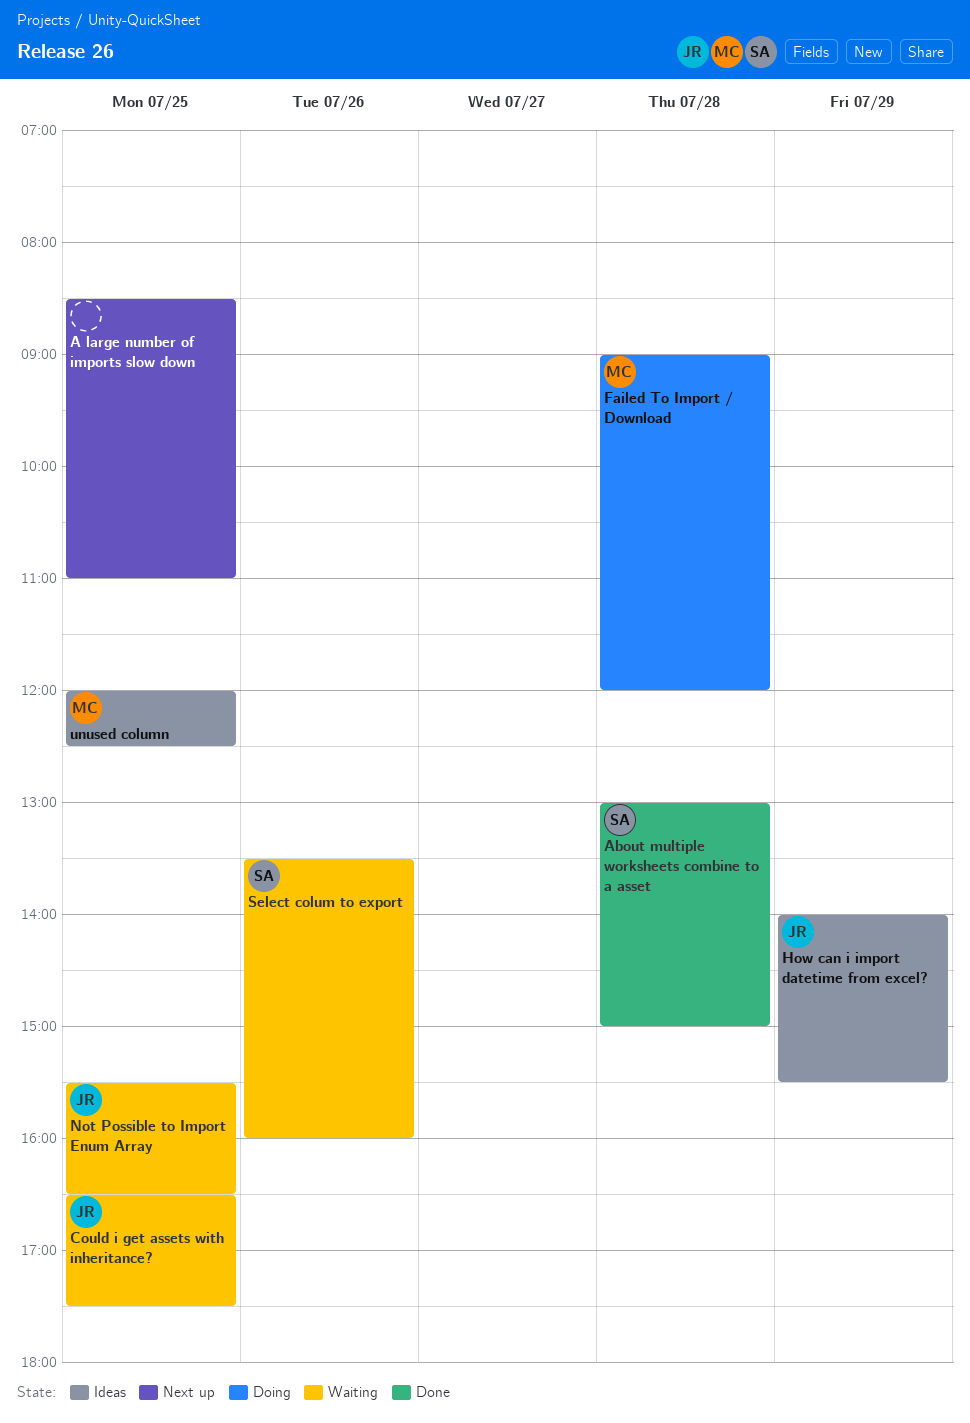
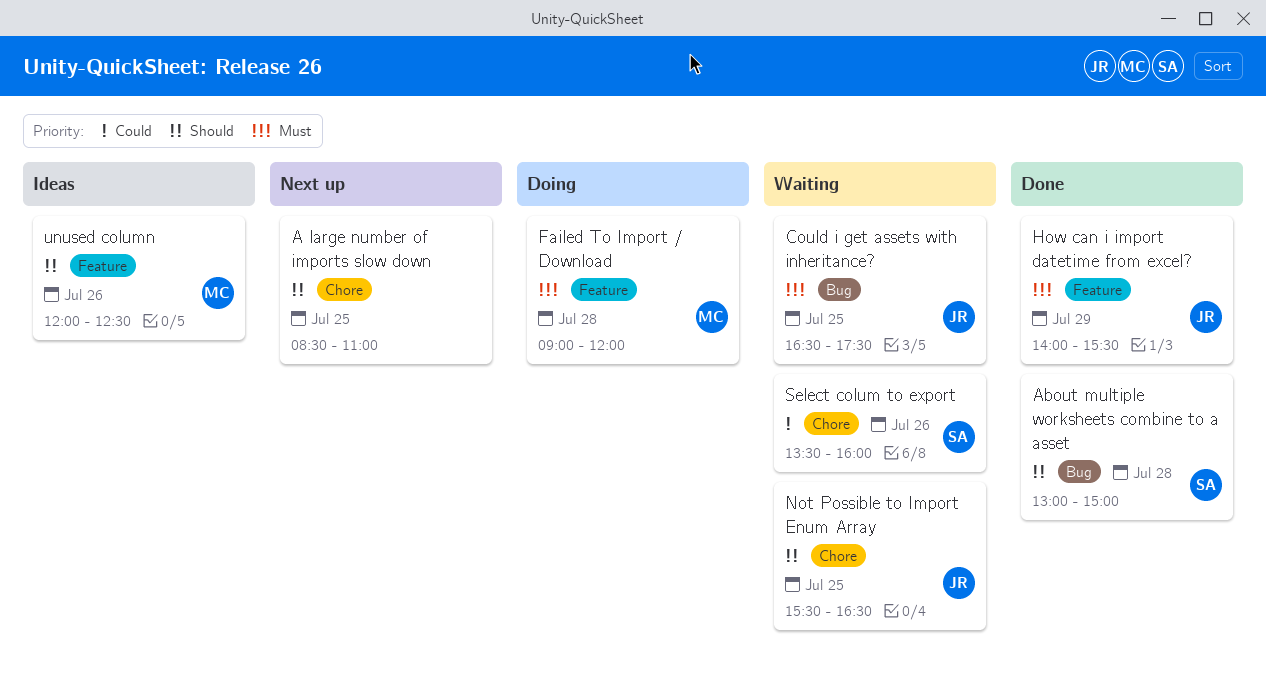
How can i import datetime from excel?, status: Ideas -> Done
unused column, day: Jul 25 -> Jul 26

